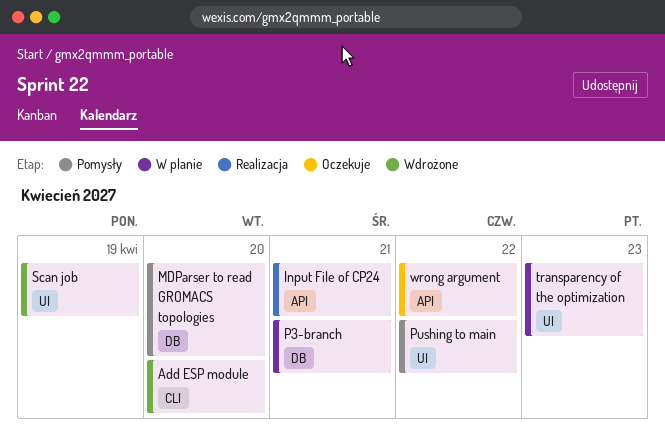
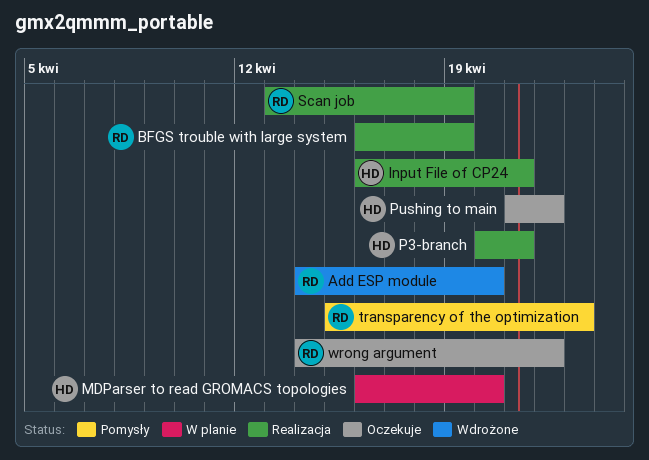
BFGS trouble with large system: none -> present
MDParser to read GROMACS topologies, status: Pomysły -> W planie
P3-branch, status: W planie -> Realizacja
Pushing to main, status: Pomysły -> Oczekuje
Scan job, status: Wdrożone -> Realizacja
transparency of the optimization, status: W planie -> Pomysły

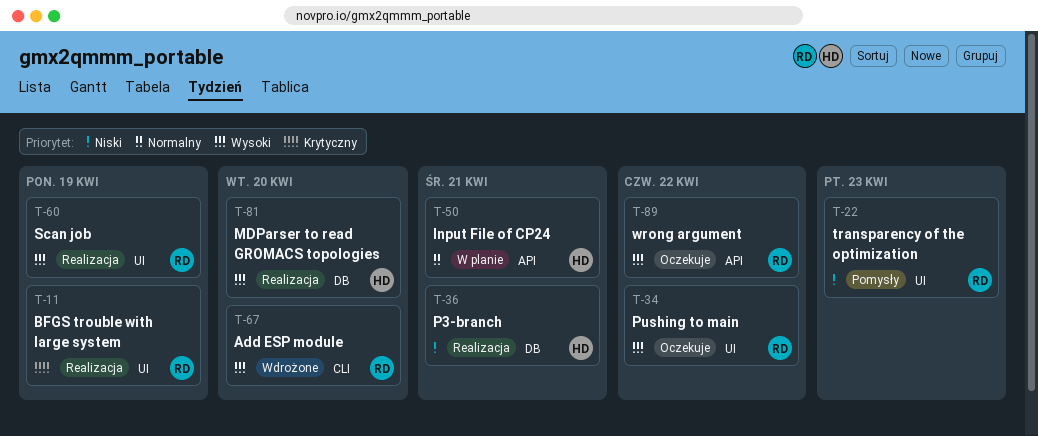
Input File of CP24, status: Realizacja -> W planie
MDParser to read GROMACS topologies, status: W planie -> Realizacja
Pushing to main, owner: HD -> RD

